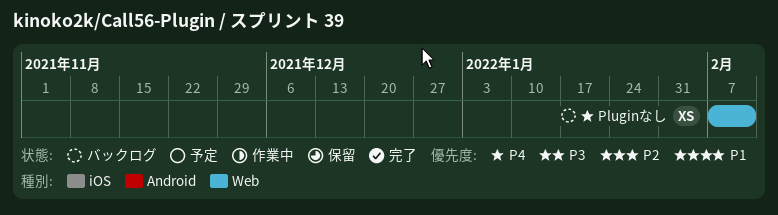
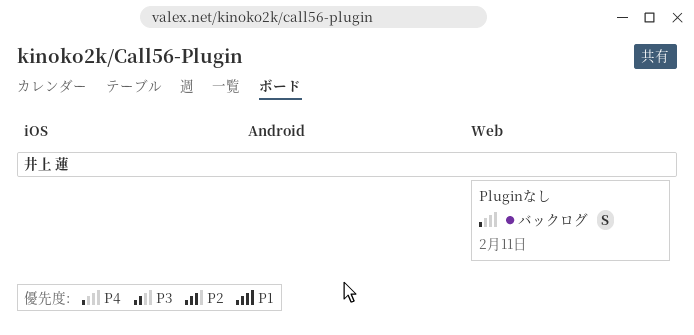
Pluginなし, estimate: XS -> S

